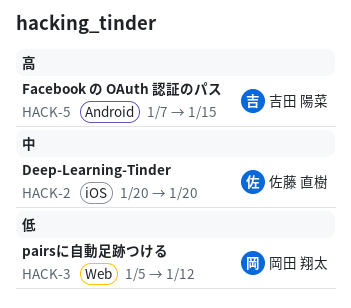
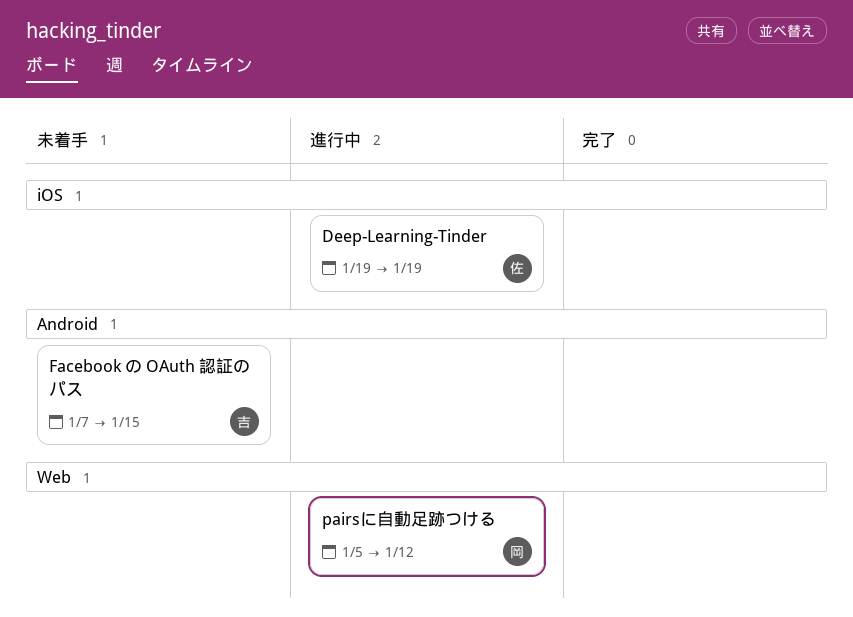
Deep-Learning-Tinder, start: Jan 20 -> Jan 19
Deep-Learning-Tinder, due: Jan 20 -> Jan 19

